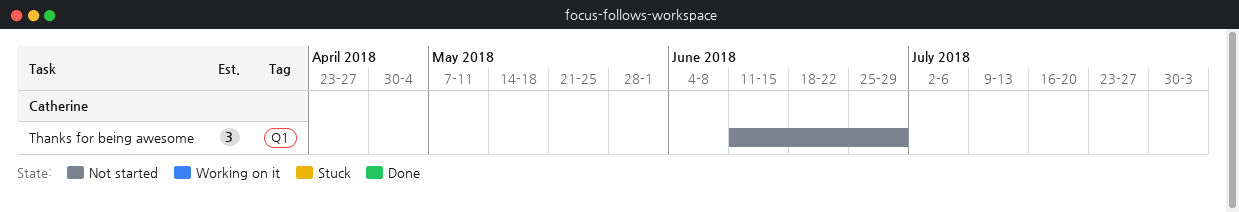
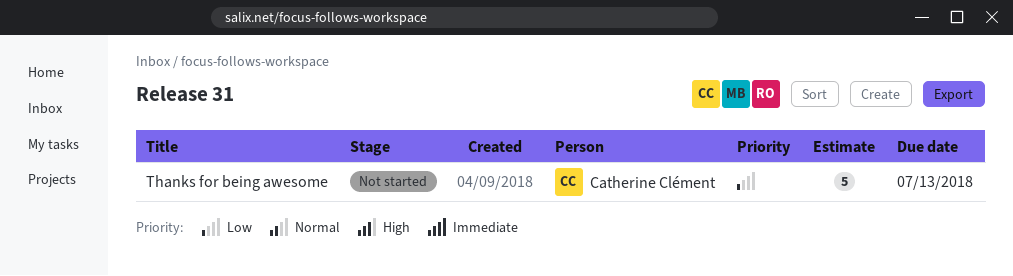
Thanks for being awesome, estimate: 3 -> 5
Thanks for being awesome, due: Jun 29 -> Jul 13

